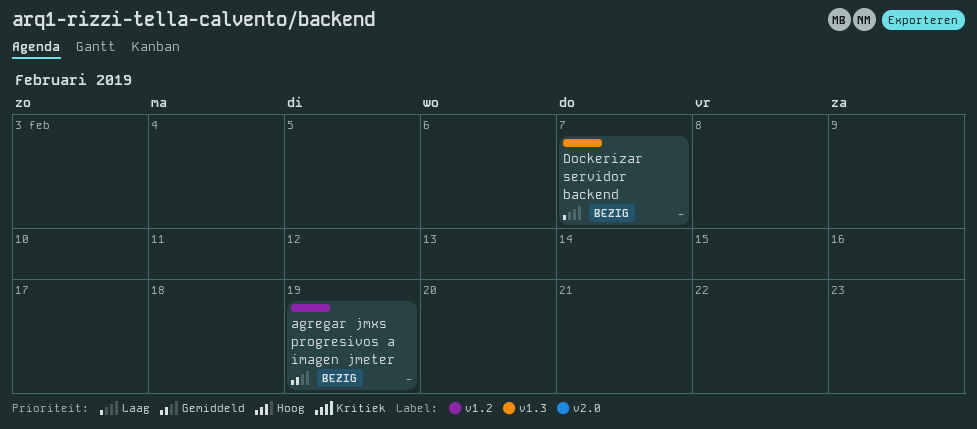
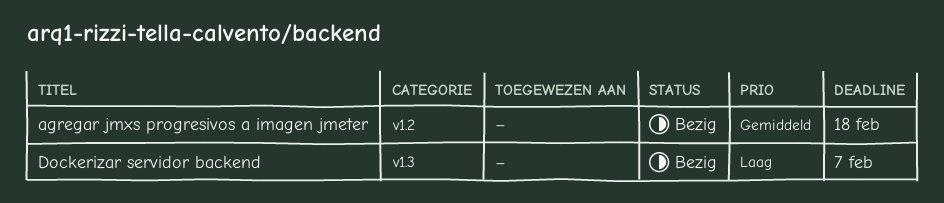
agregar jmxs progresivos a imagen jmeter, due: Feb 19 -> Feb 18

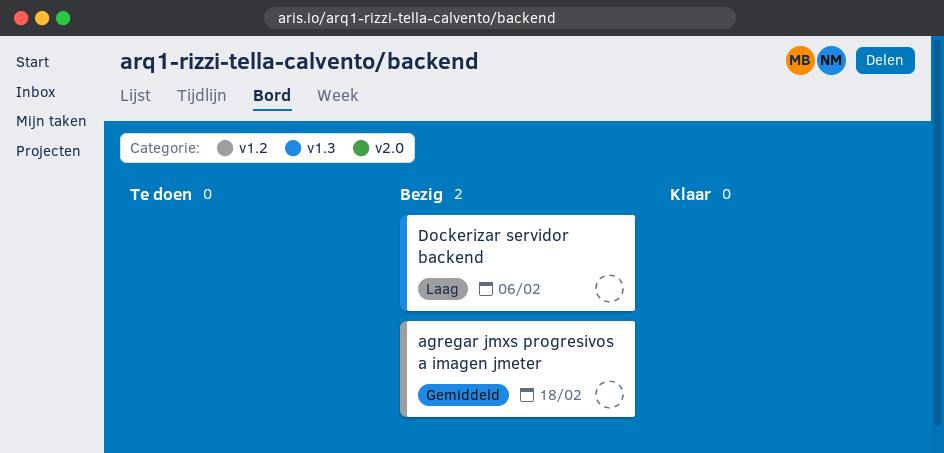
Dockerizar servidor backend, due: Feb 7 -> Feb 6

